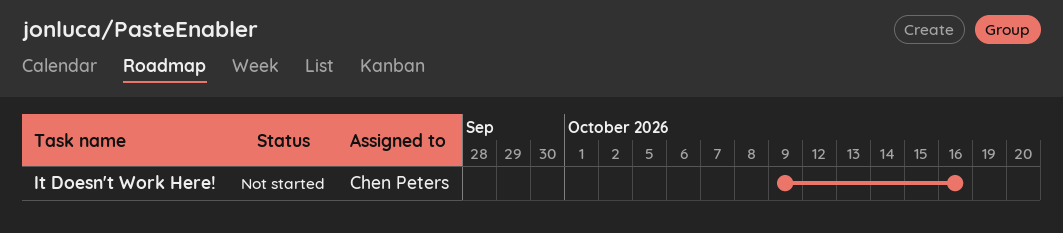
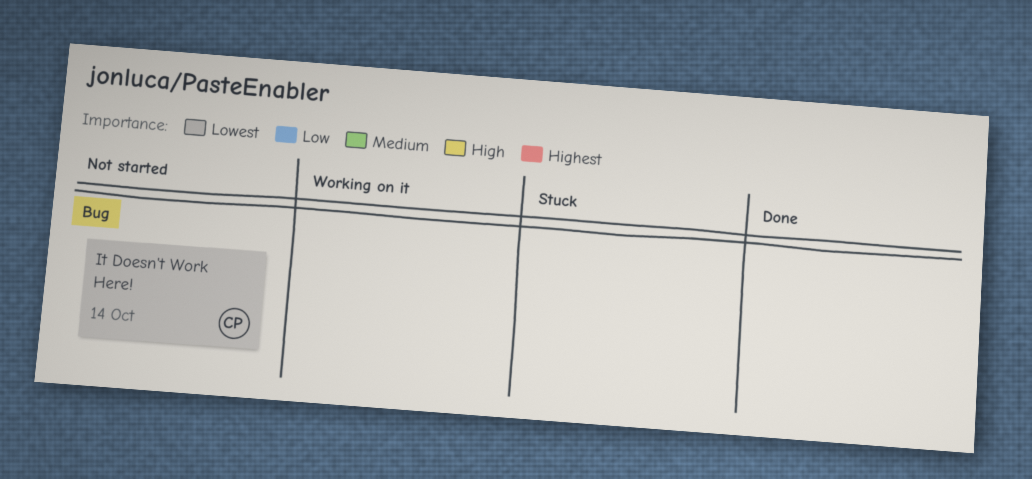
It Doesn't Work Here!, due: Oct 16 -> Oct 14

